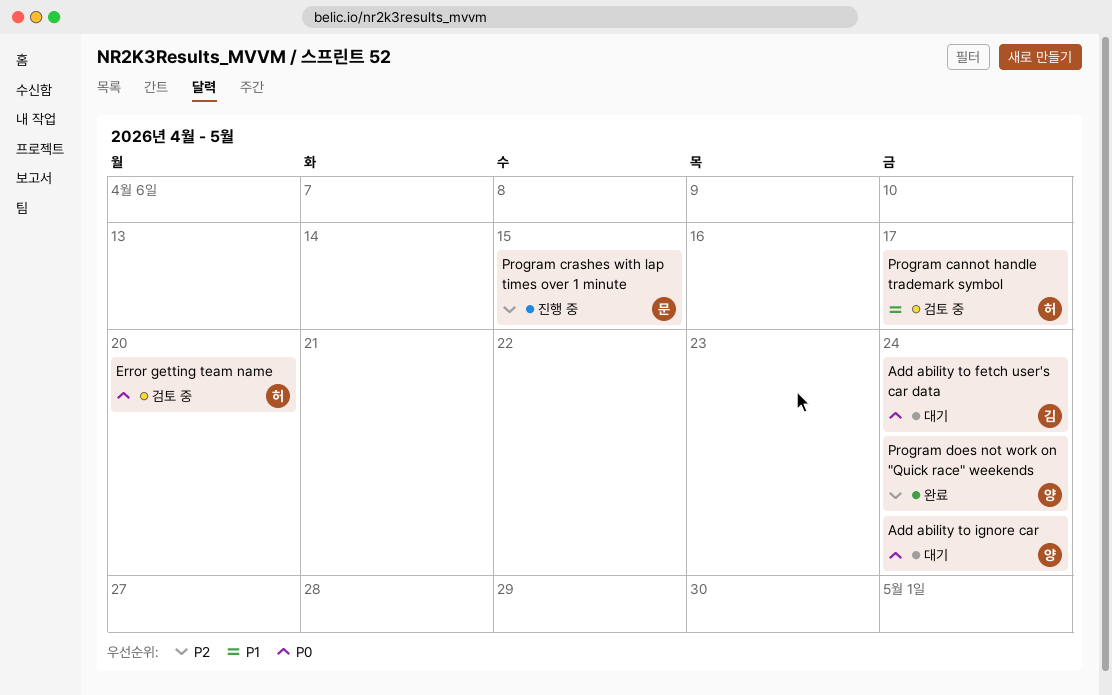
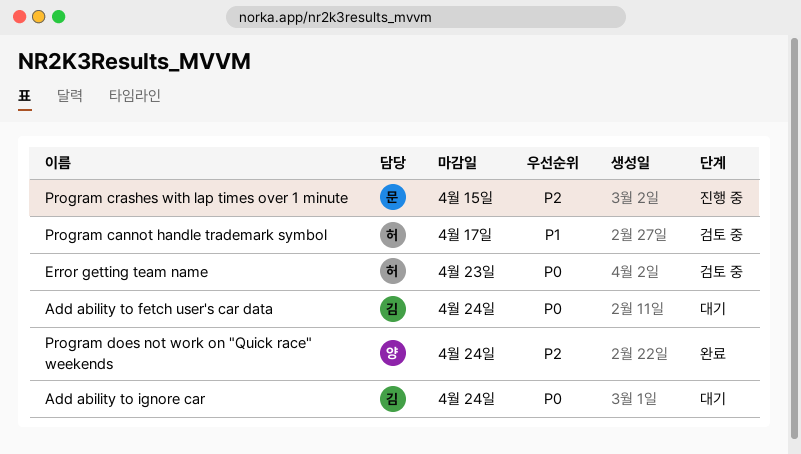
Add ability to ignore car, owner: 양 -> 김
Error getting team name, due: Apr 20 -> Apr 23

